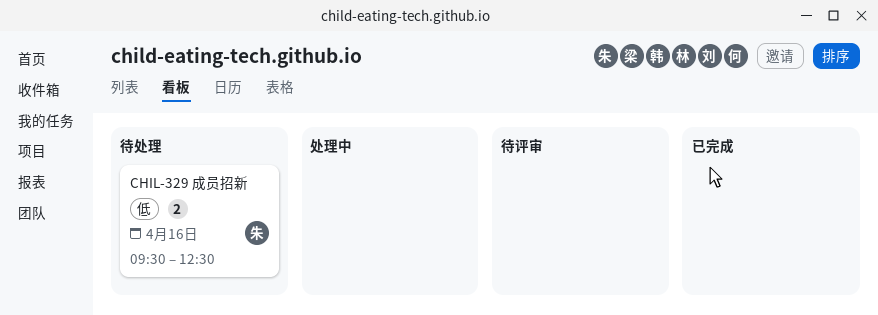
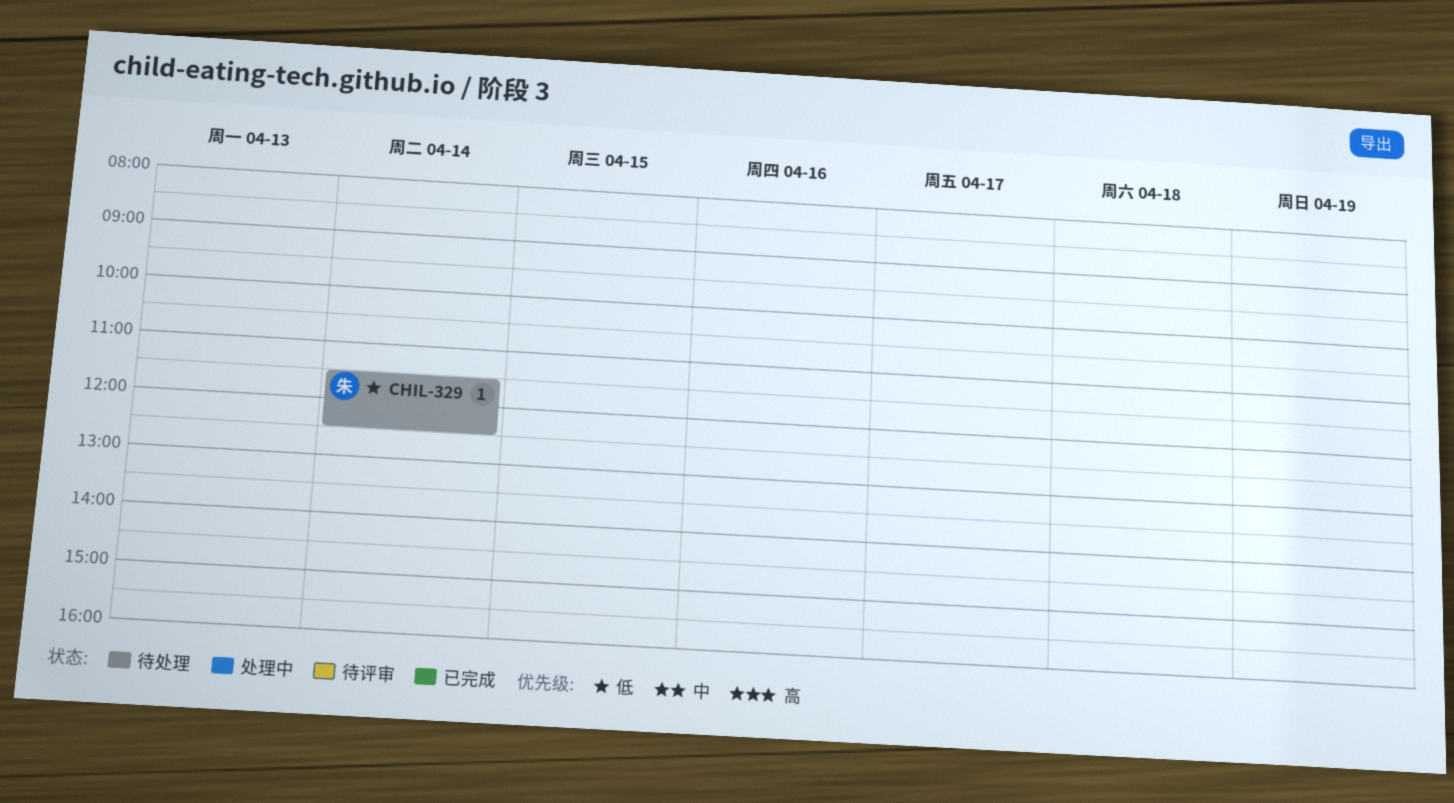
CHIL-329, estimate: 2 -> 1
CHIL-329, day: Apr 16 -> Apr 14
CHIL-329, begins: 09:30 -> 11:30

